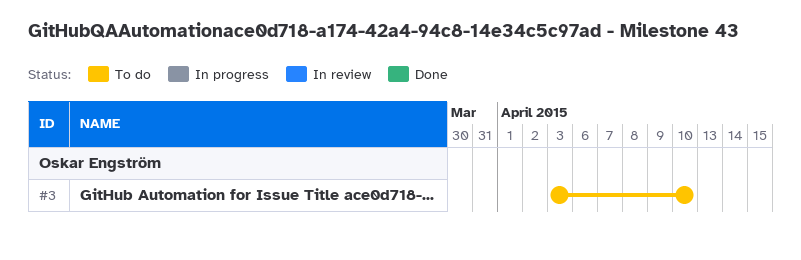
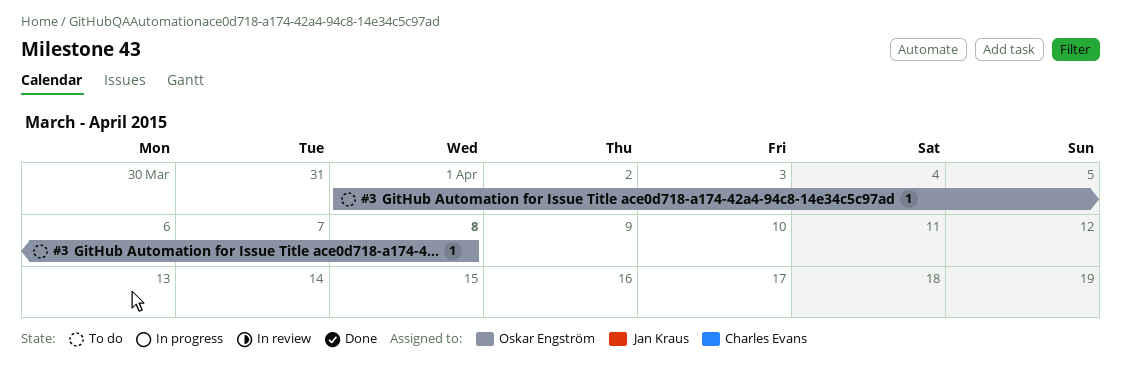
#3, start: Apr 3 -> Apr 1
#3, due: Apr 10 -> Apr 8

